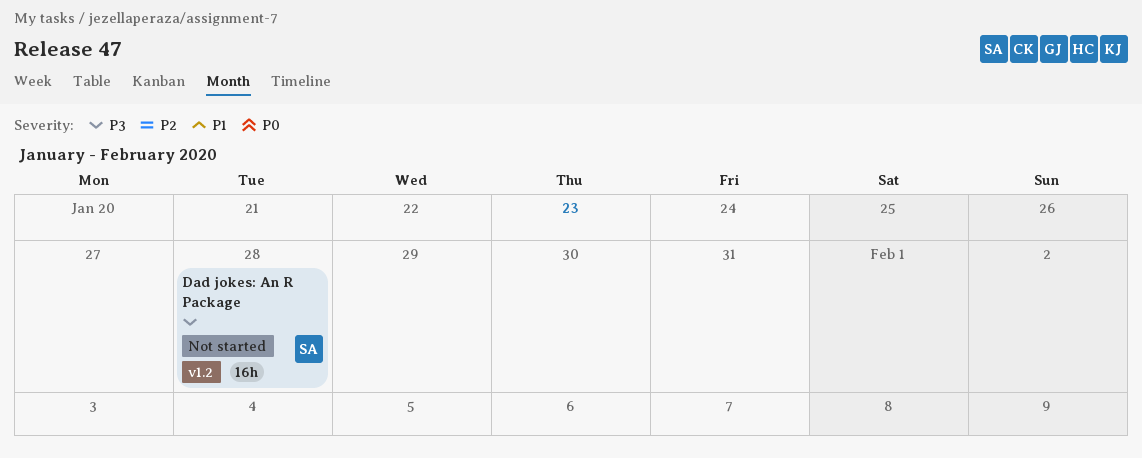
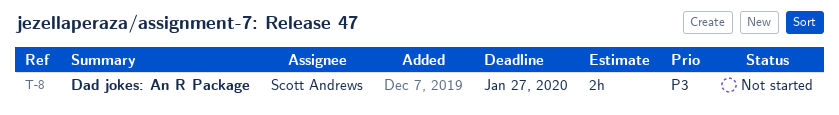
Dad jokes: An R Package, estimate: 16h -> 2h
Dad jokes: An R Package, due: Jan 28 -> Jan 27

